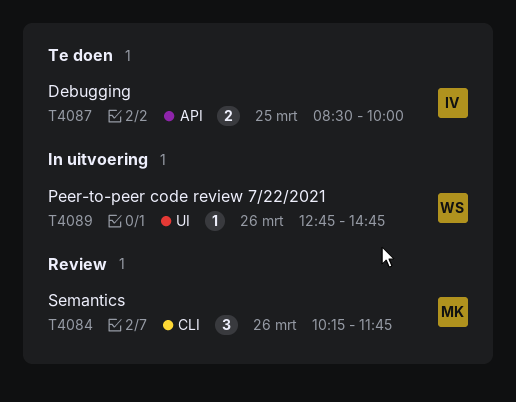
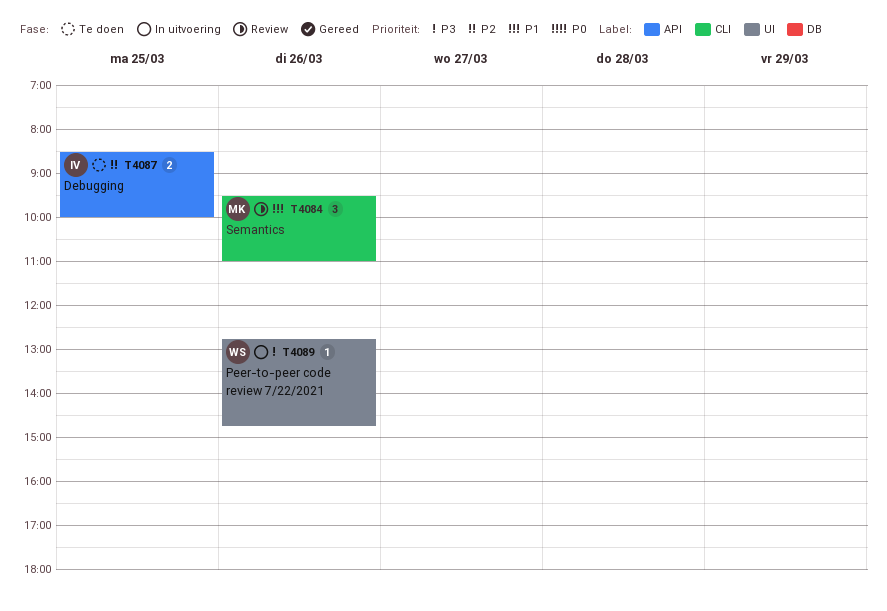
T4084, begins: 10:15 -> 09:30
T4084, ends: 11:45 -> 11:00

